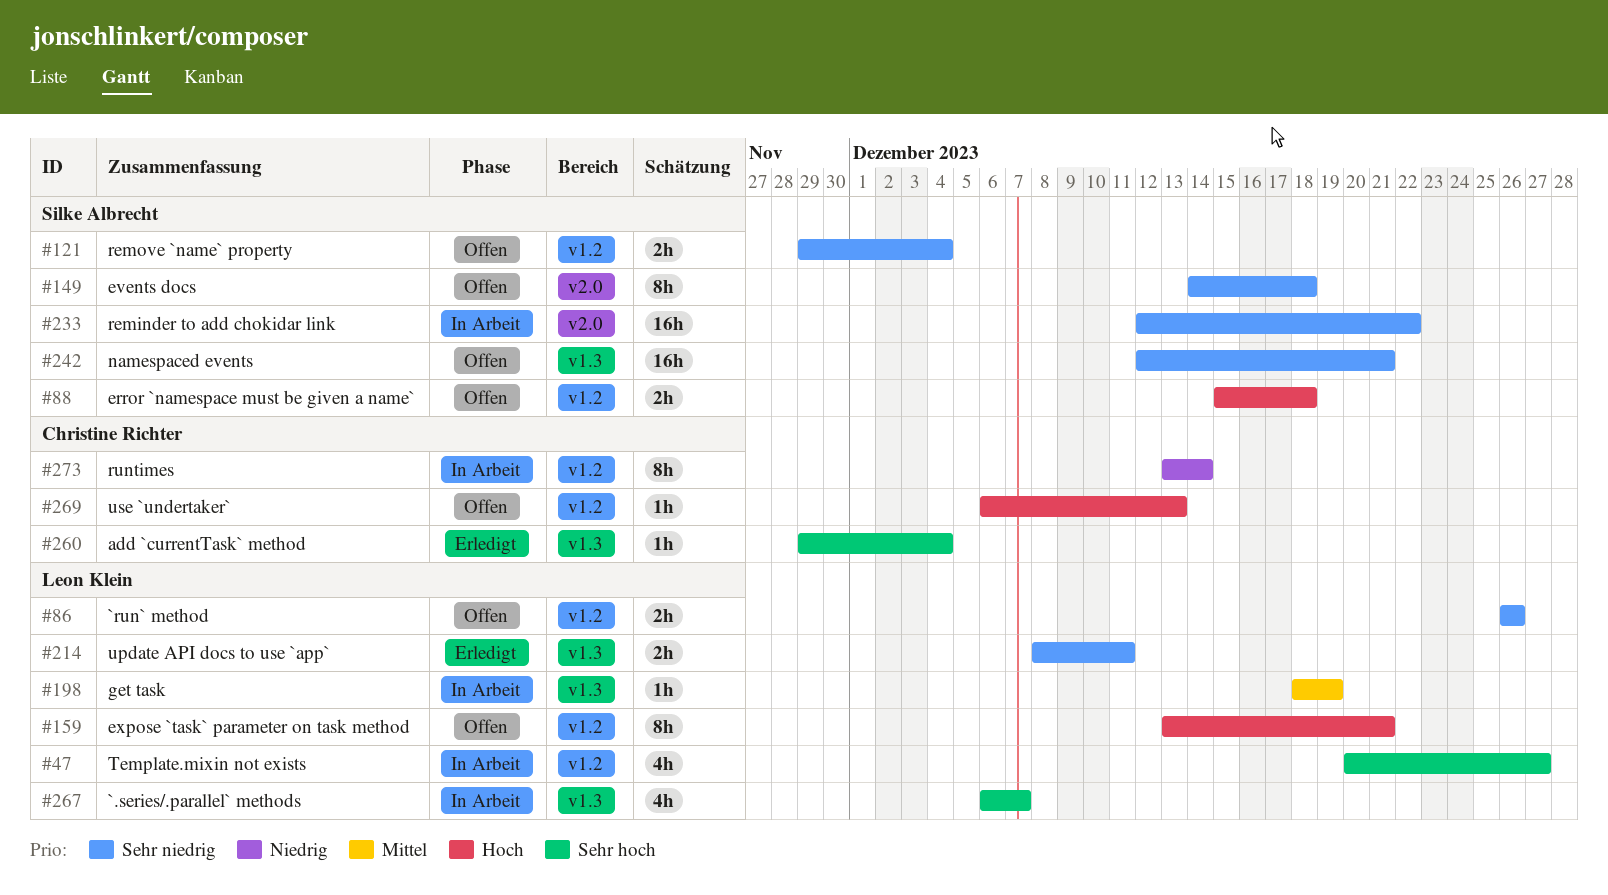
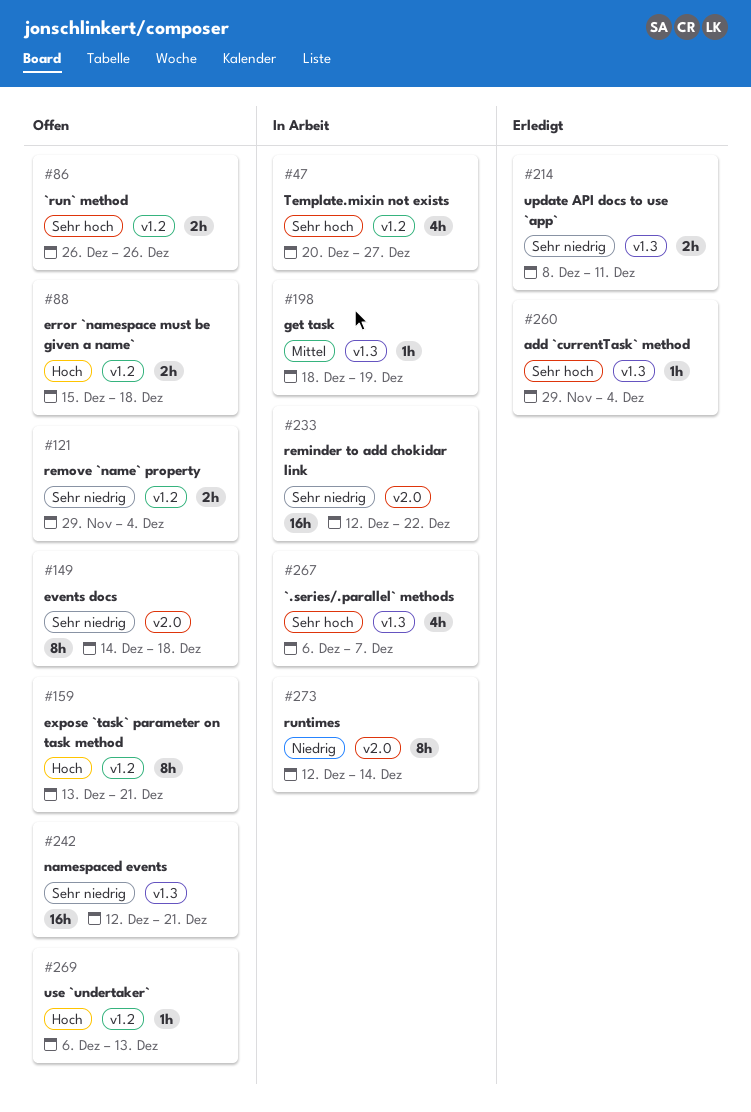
#86, priority: Sehr niedrig -> Sehr hoch
#273, label: v1.2 -> v2.0
#273, start: Dec 13 -> Dec 12

